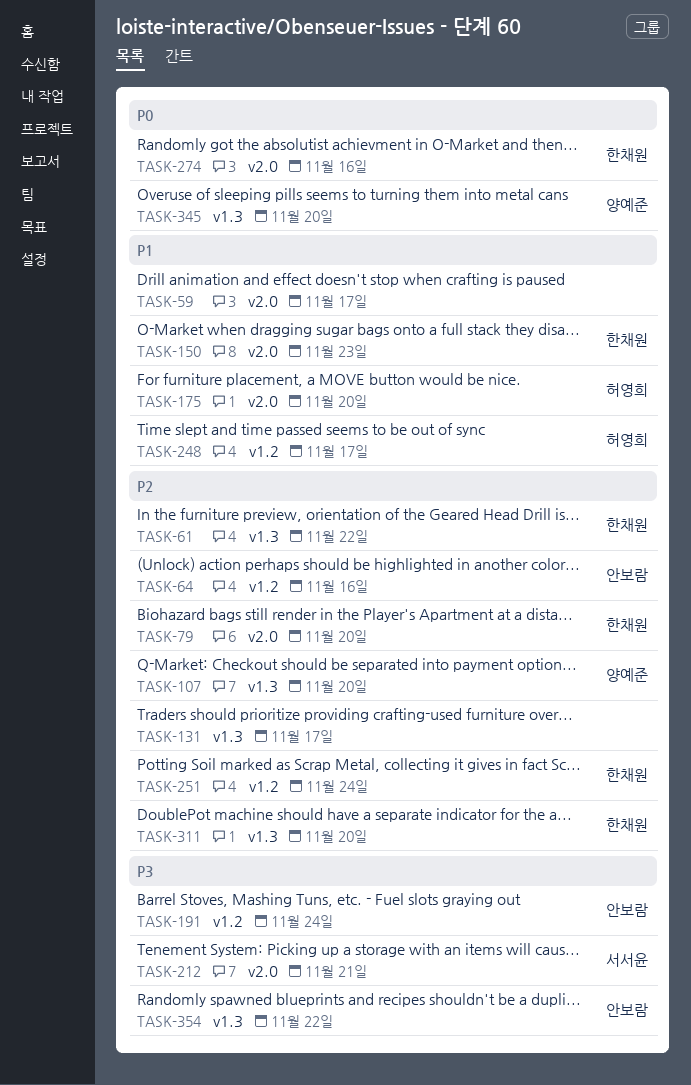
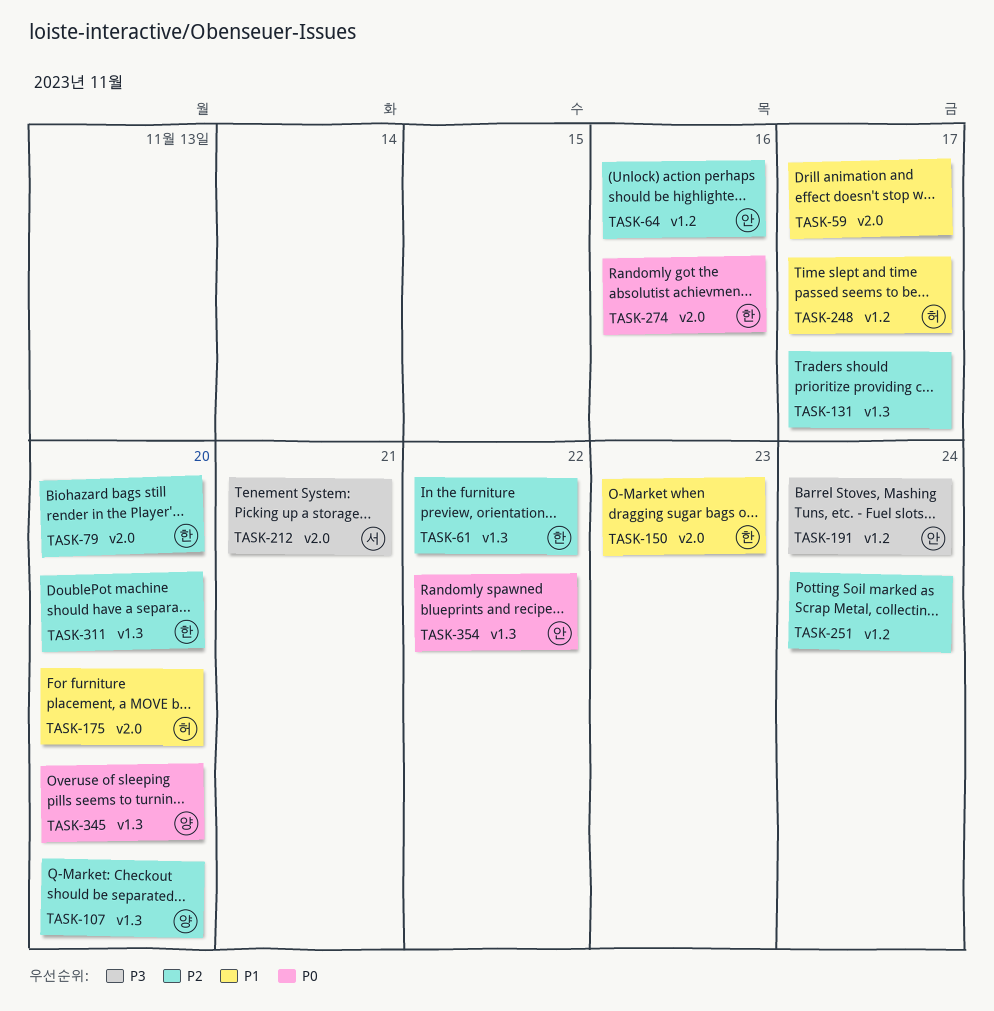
TASK-251, owner: 한채원 -> none
TASK-354, priority: P3 -> P0

